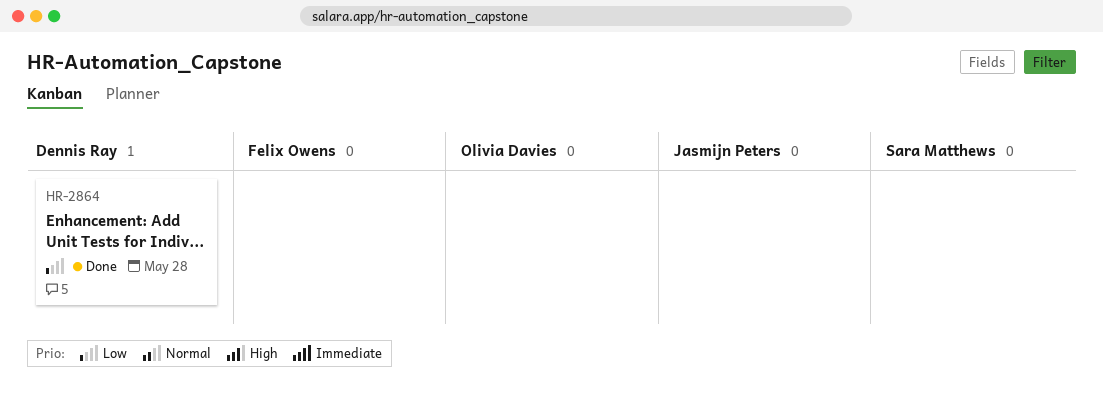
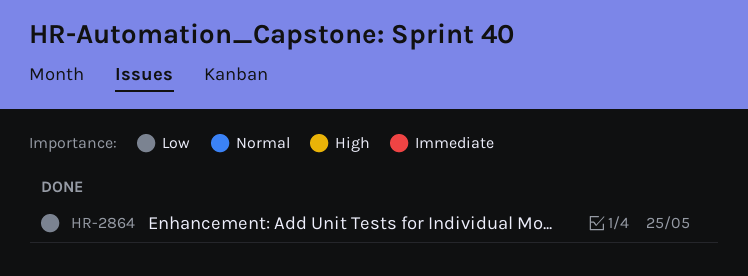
HR-2864, due: May 28 -> May 25

